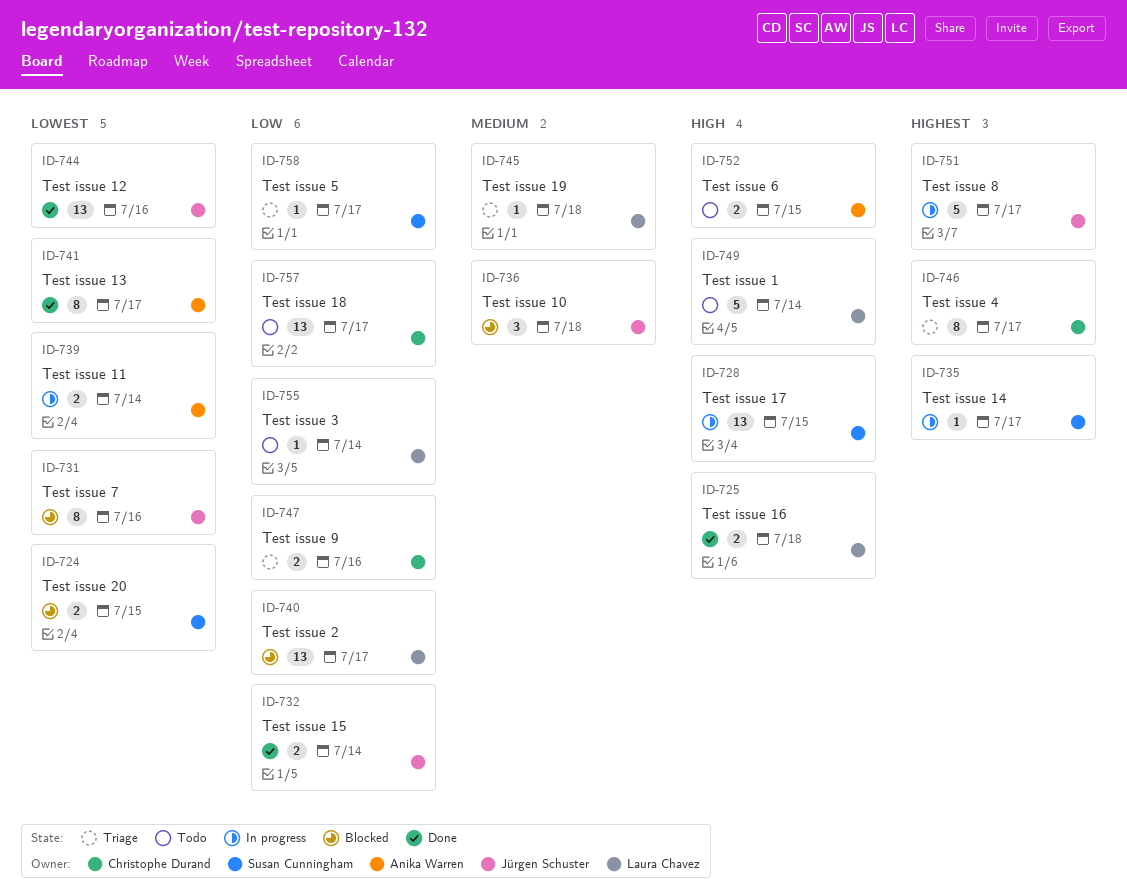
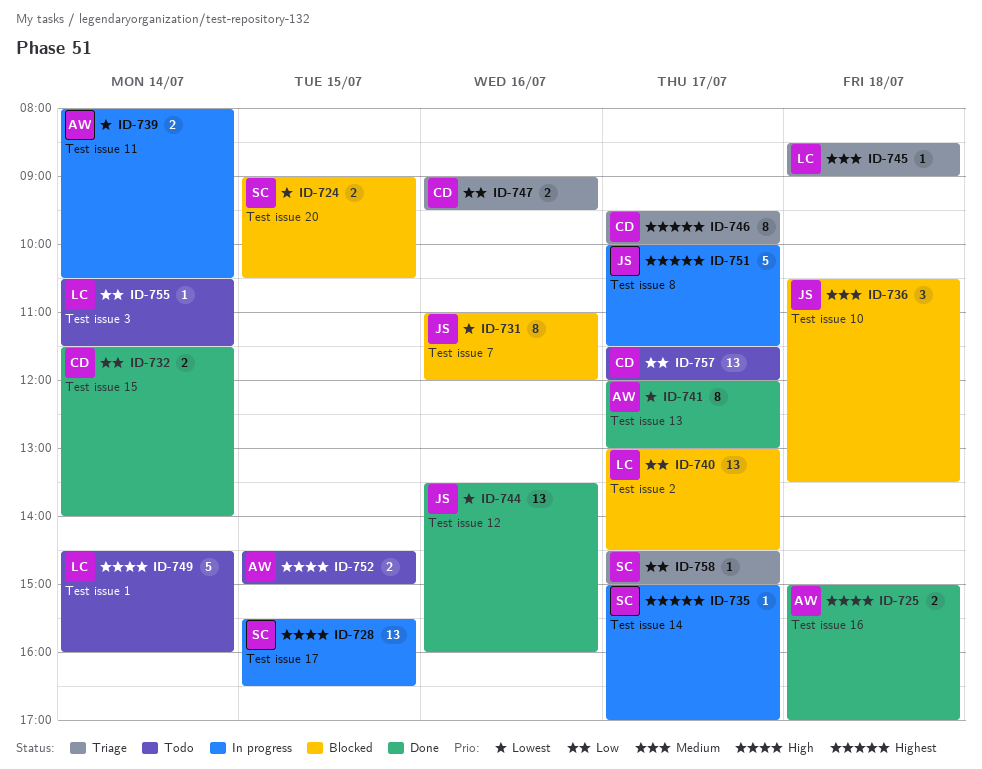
ID-725, owner: Laura Chavez -> Anika Warren
ID-732, owner: Jürgen Schuster -> Christophe Durand

